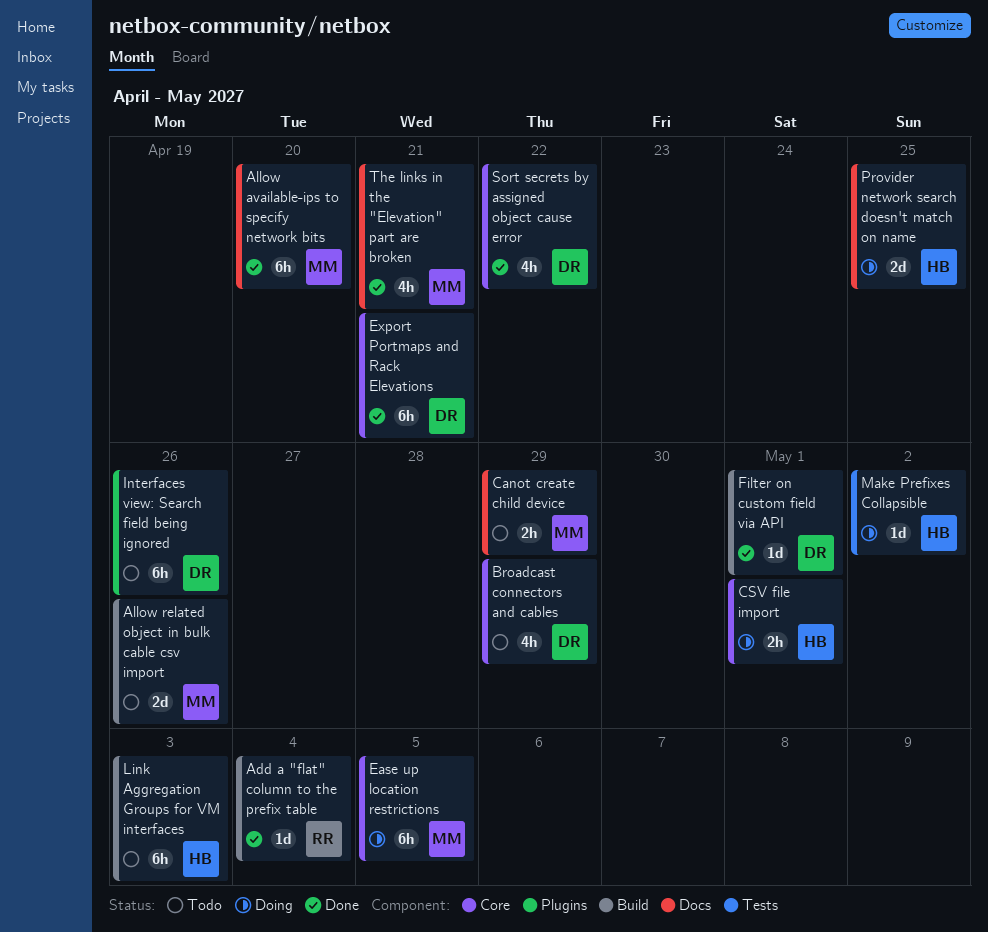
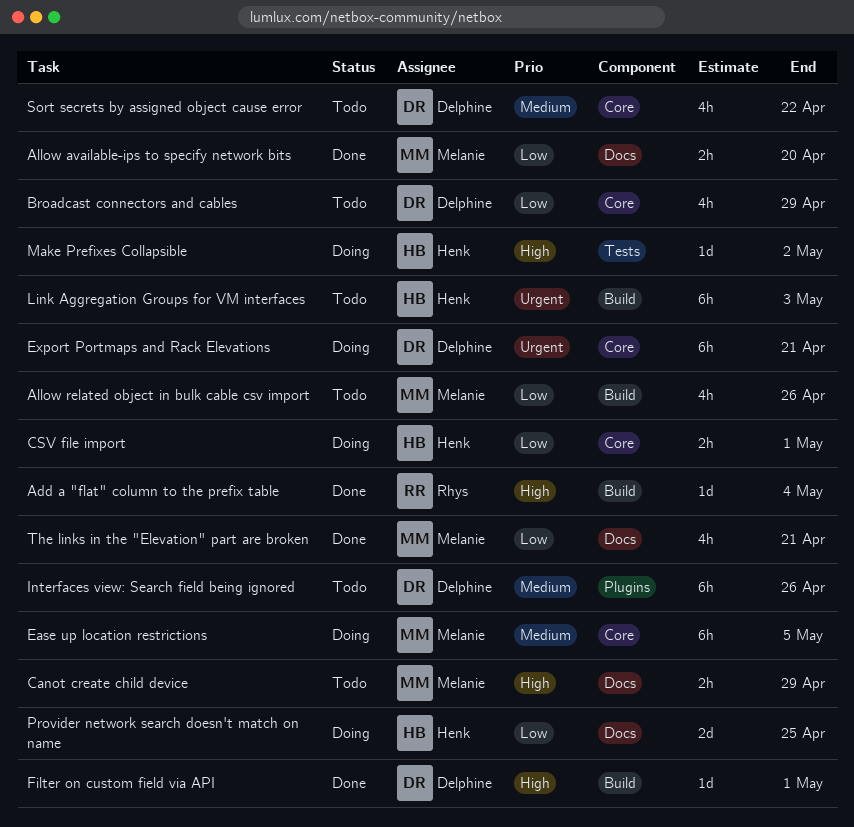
Allow available-ips to specify network bits, estimate: 6h -> 2h
Allow related object in bulk cable csv import, estimate: 2d -> 4h
Export Portmaps and Rack Elevations, status: Done -> Doing
Sort secrets by assigned object cause error, status: Done -> Todo

